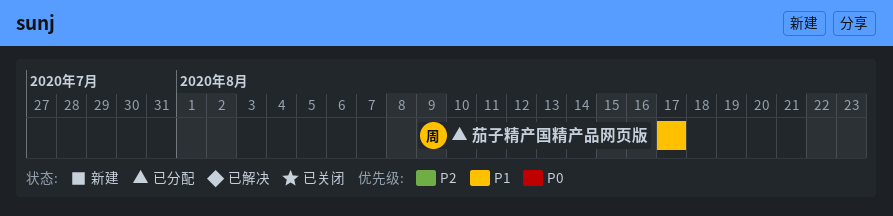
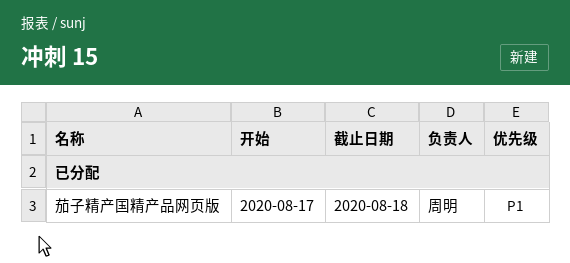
茄子精产国精产品网页版, due: Aug 17 -> Aug 18

